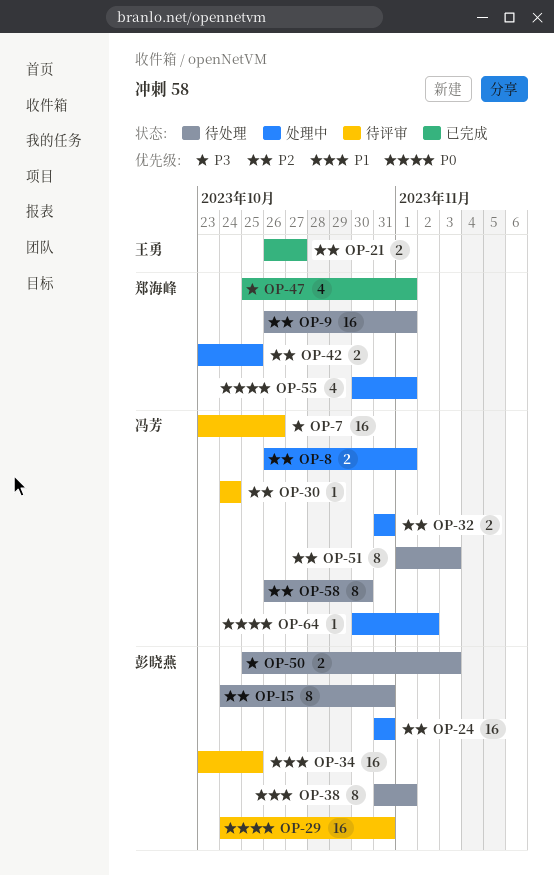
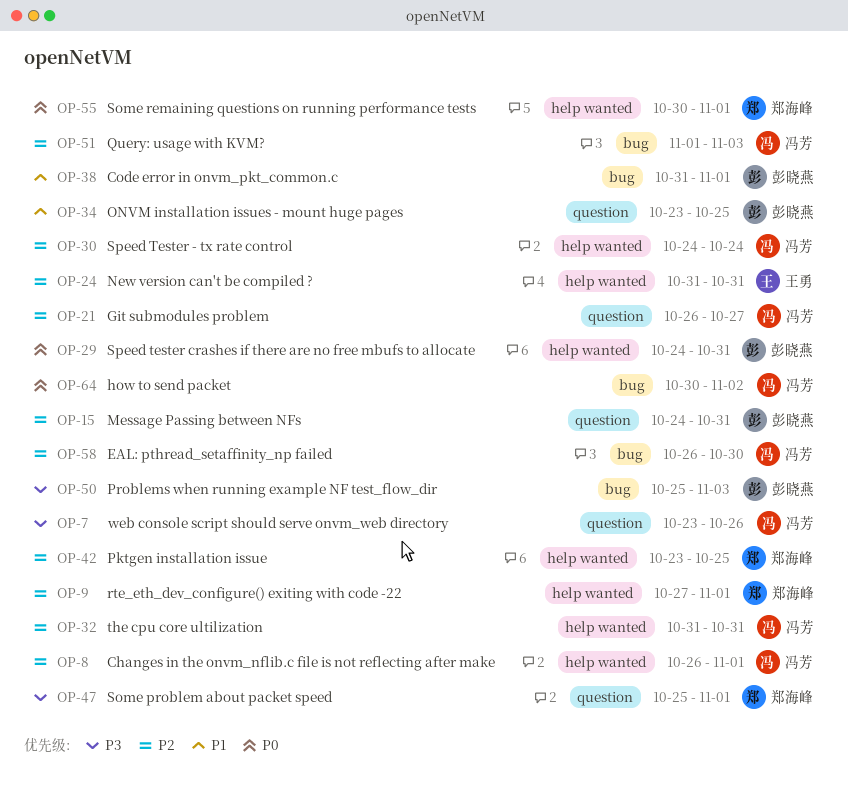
OP-9, start: Oct 26 -> Oct 27
OP-21, owner: 王勇 -> 冯芳
OP-24, owner: 彭晓燕 -> 王勇

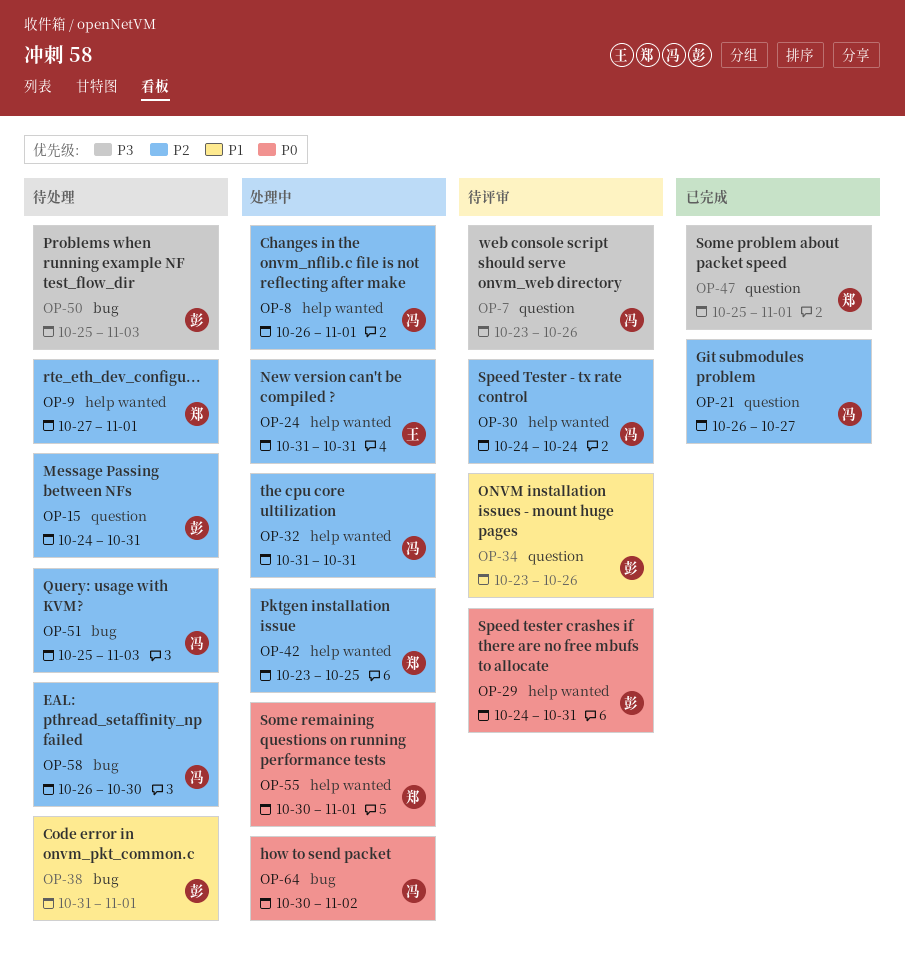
OP-34, due: Oct 25 -> Oct 26
OP-51, start: Nov 1 -> Oct 25

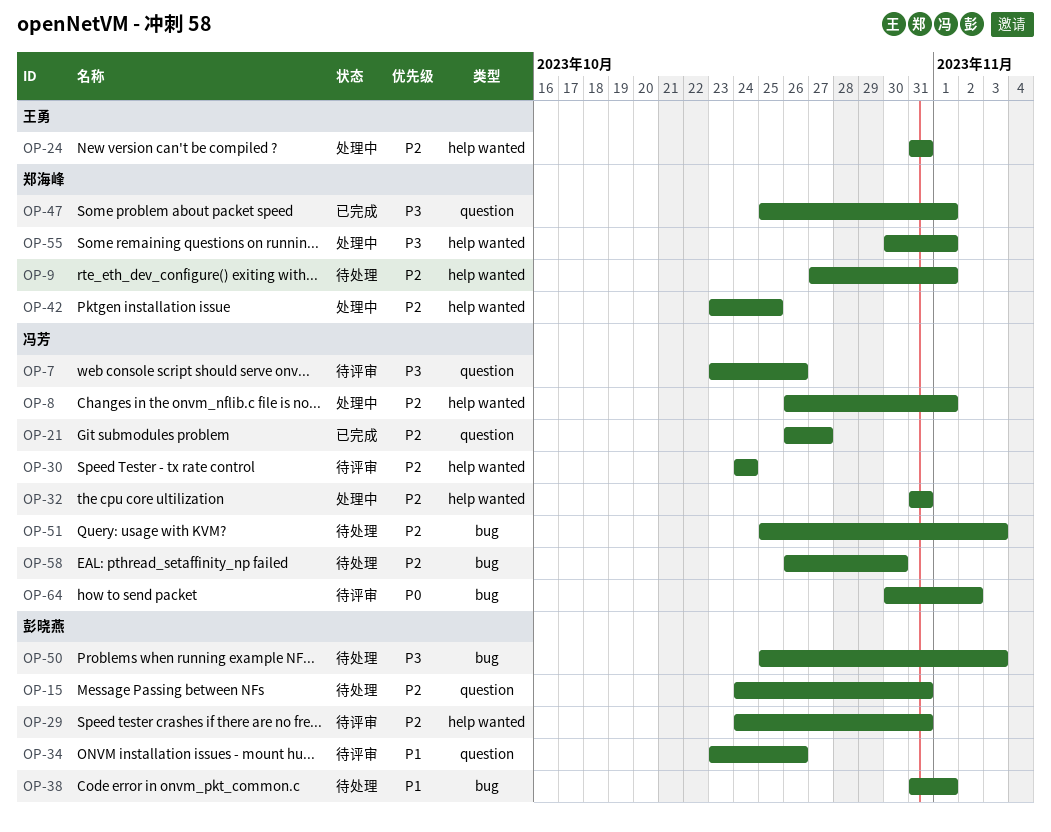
OP-29, priority: P0 -> P2
OP-55, priority: P0 -> P3
OP-64, status: 处理中 -> 待评审

